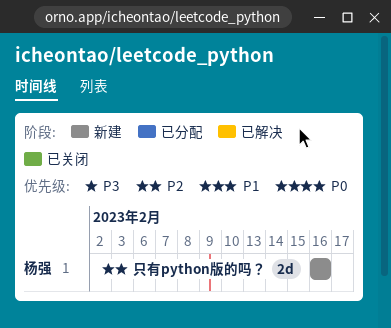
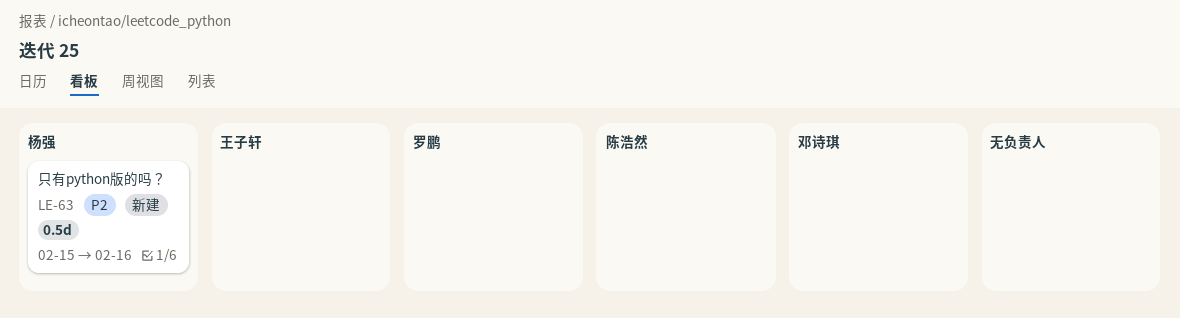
只有python版的吗？, estimate: 2d -> 0.5d
只有python版的吗？, start: Feb 16 -> Feb 15

